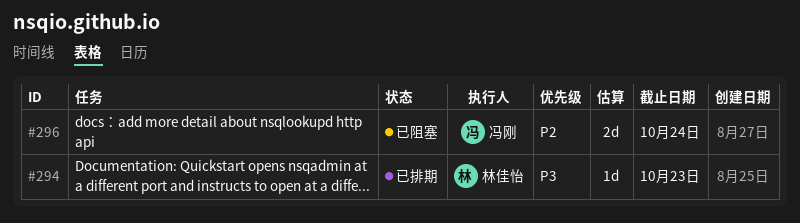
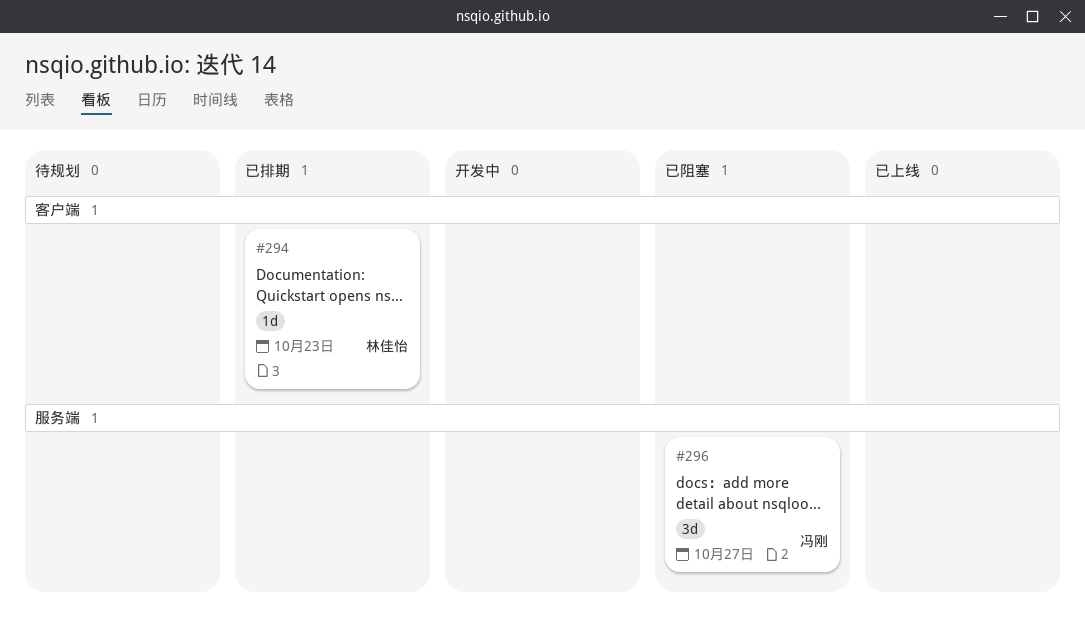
#296, estimate: 2d -> 3d
#296, due: Oct 24 -> Oct 27

